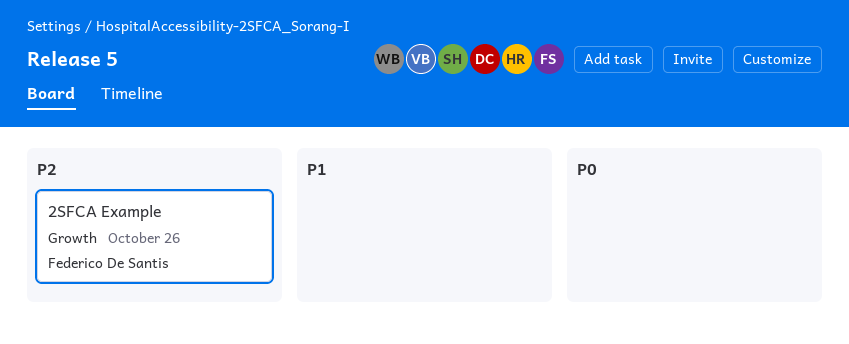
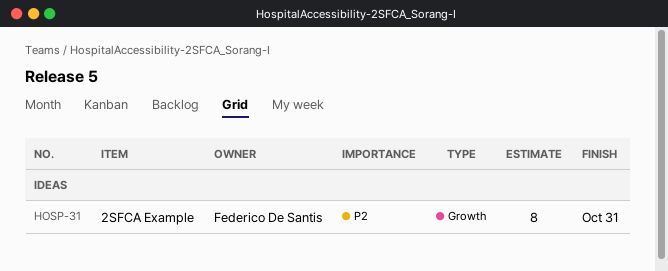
2SFCA Example, due: Oct 26 -> Oct 31

